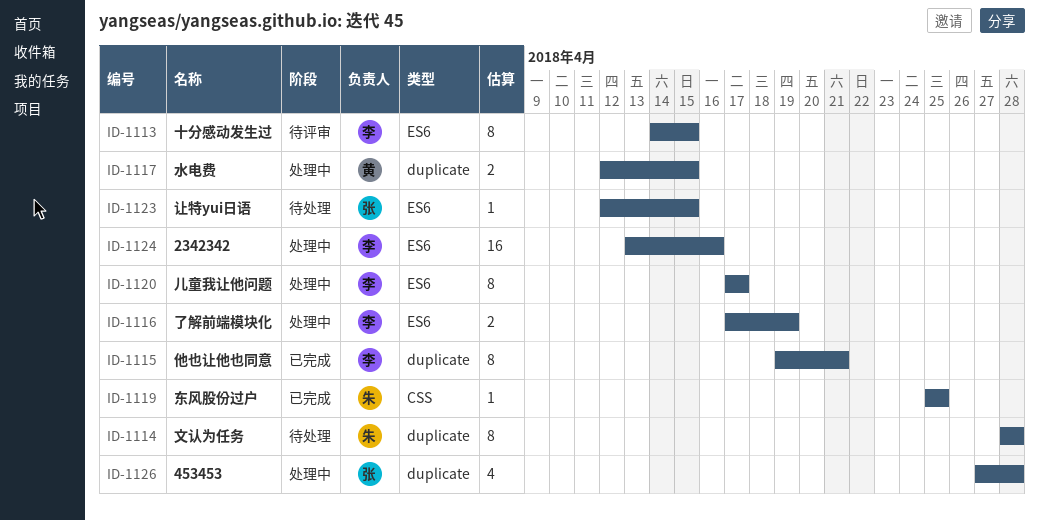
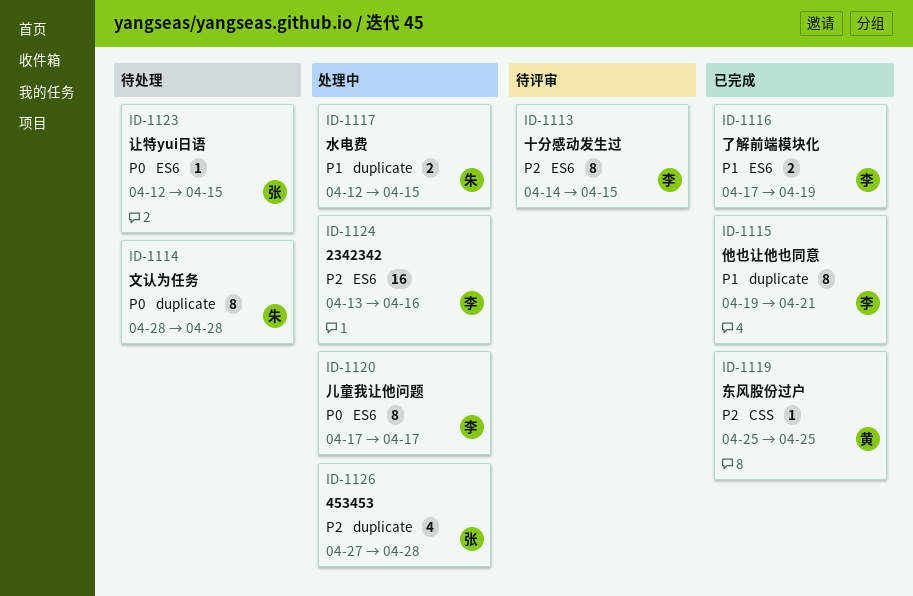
ID-1116, status: 处理中 -> 已完成
ID-1117, owner: 黄 -> 朱
ID-1119, owner: 朱 -> 黄

